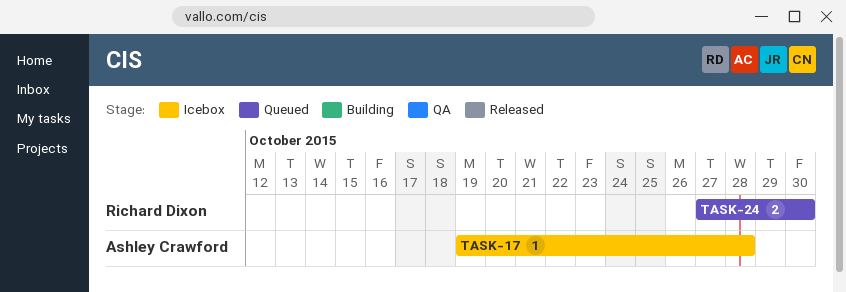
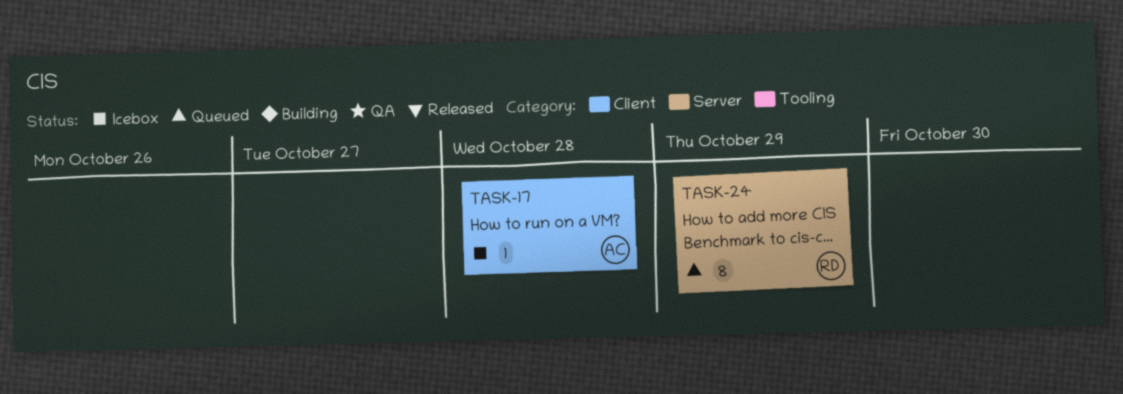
TASK-24, estimate: 2 -> 8
TASK-24, due: Oct 30 -> Oct 29

